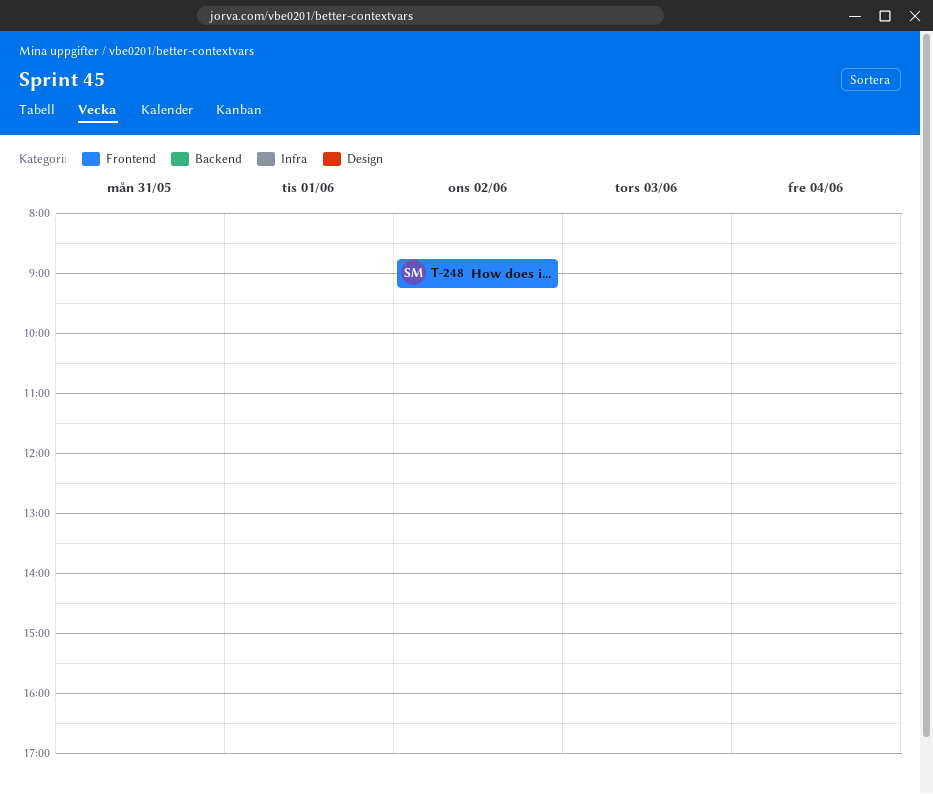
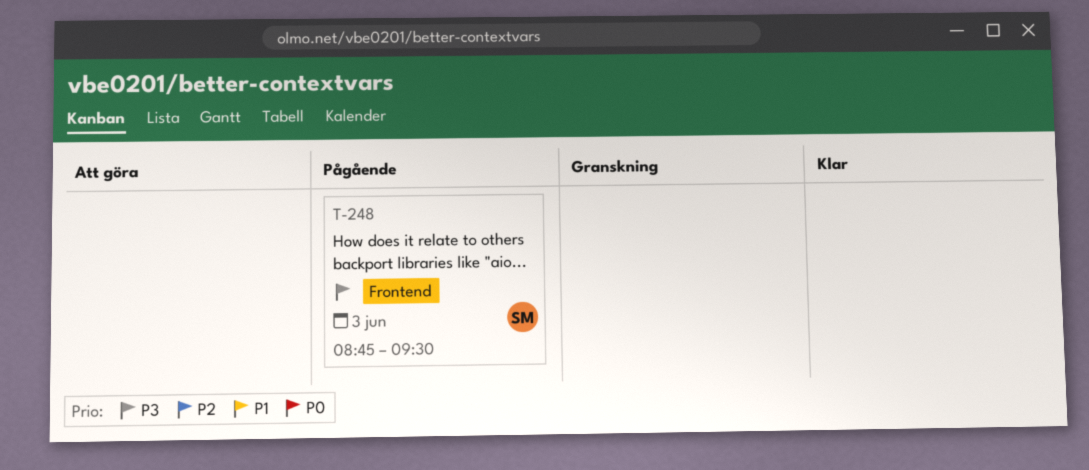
T-248, day: Jun 2 -> Jun 3
T-248, ends: 09:15 -> 09:30

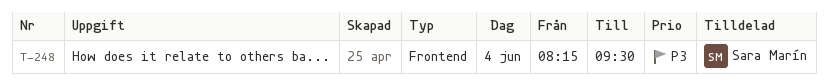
T-248, day: Jun 3 -> Jun 4
T-248, begins: 08:45 -> 08:15

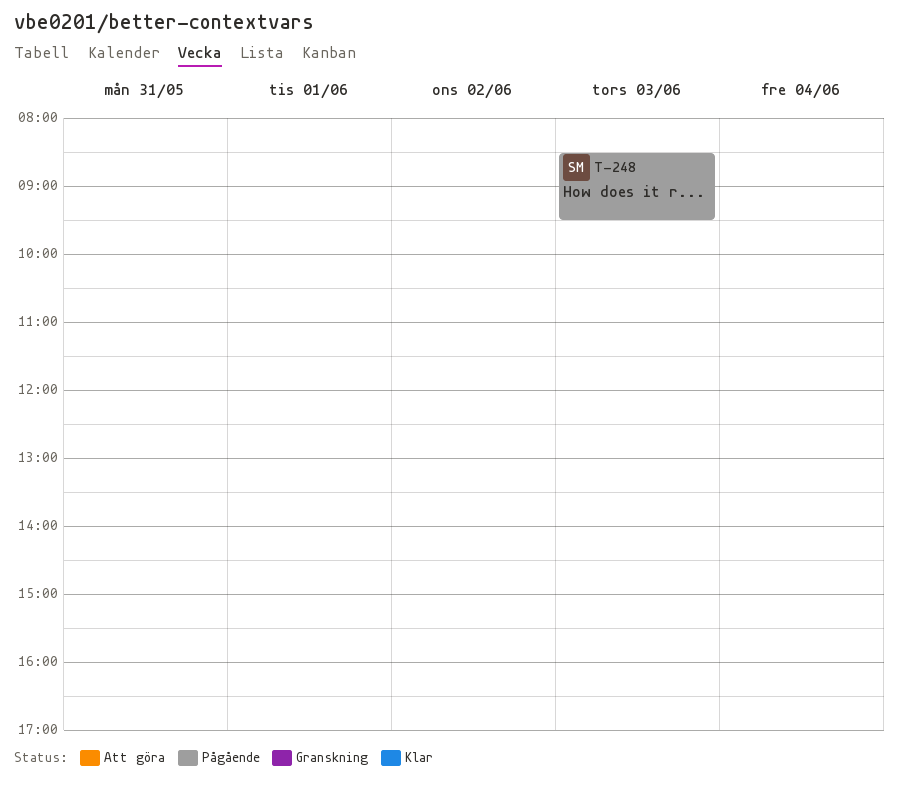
T-248, day: Jun 4 -> Jun 3
T-248, begins: 08:15 -> 08:30

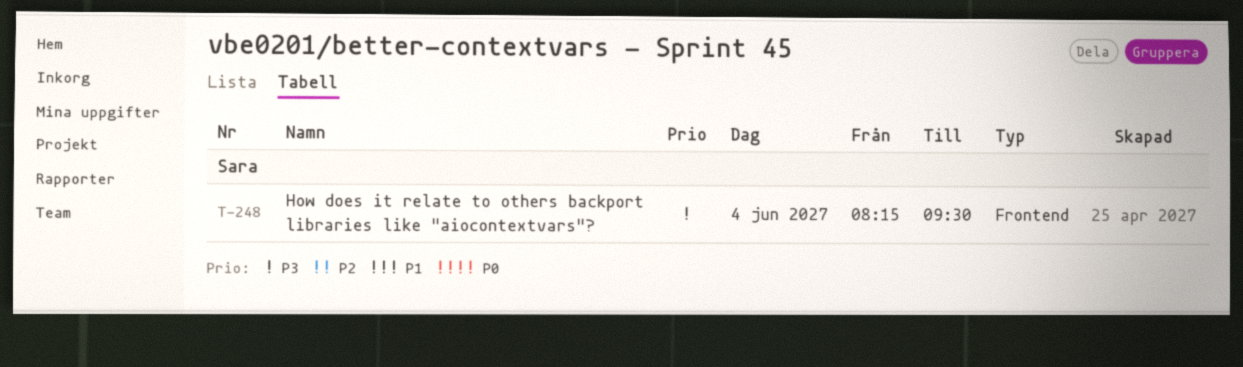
T-248, day: Jun 3 -> Jun 4
T-248, begins: 08:30 -> 08:15

